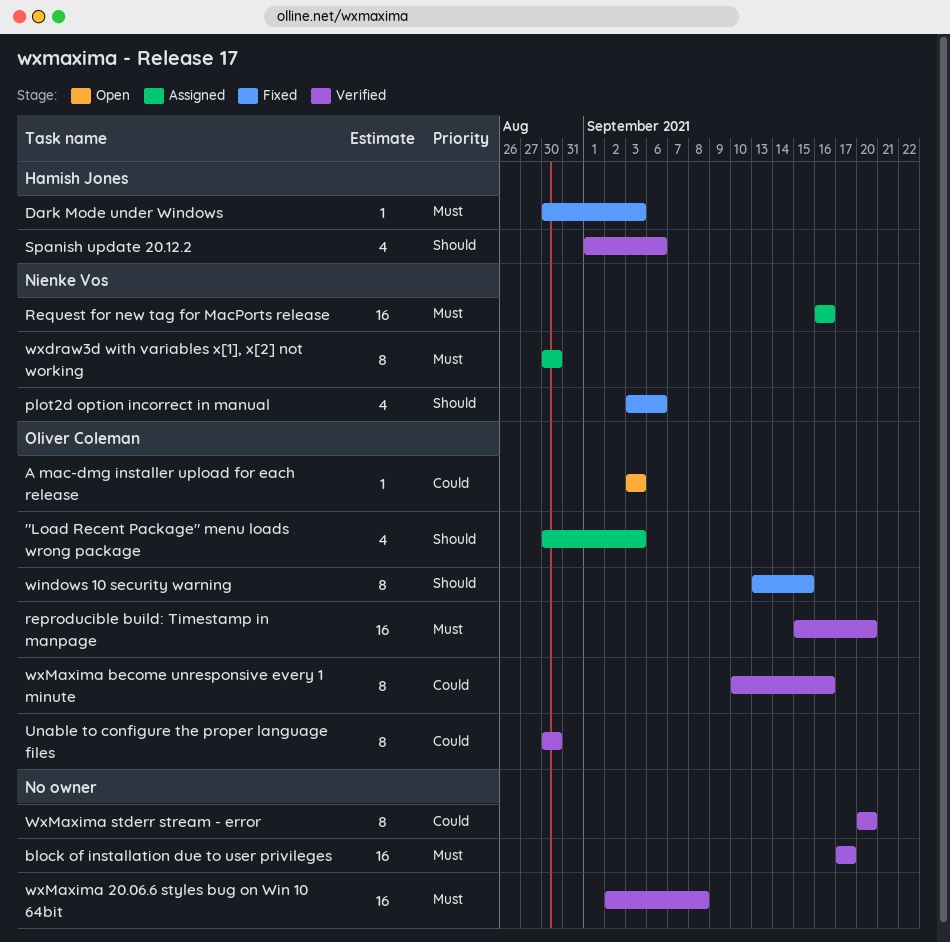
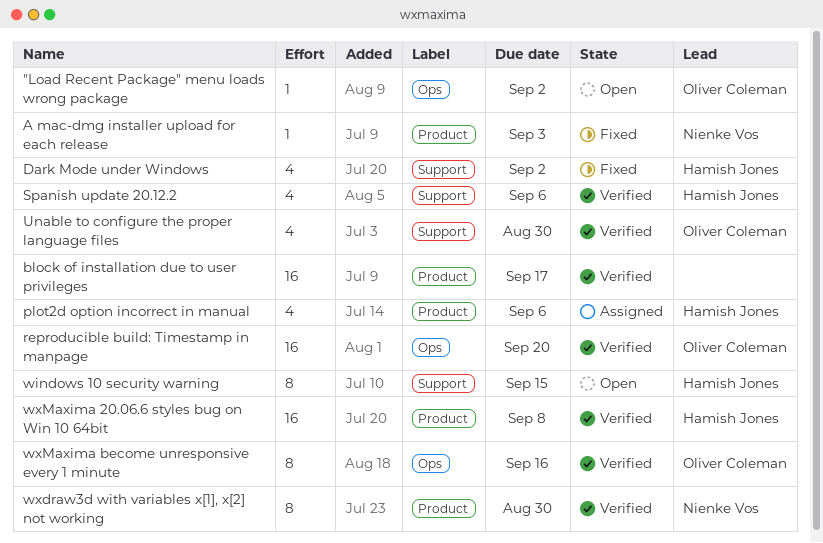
"Load Recent Package" menu loads wrong package, status: Assigned -> Open
"Load Recent Package" menu loads wrong package, estimate: 4 -> 1
"Load Recent Package" menu loads wrong package, due: Sep 3 -> Sep 2
A mac-dmg installer upload for each release, status: Open -> Fixed
A mac-dmg installer upload for each release, owner: Oliver Coleman -> Nienke Vos
Dark Mode under Windows, estimate: 1 -> 4
Dark Mode under Windows, due: Sep 3 -> Sep 2
plot2d option incorrect in manual, status: Fixed -> Assigned
plot2d option incorrect in manual, owner: Nienke Vos -> Hamish Jones
Request for new tag for MacPorts release: present -> none
Unable to configure the proper language files, estimate: 8 -> 4
windows 10 security warning, status: Fixed -> Open
windows 10 security warning, owner: Oliver Coleman -> Hamish Jones
wxdraw3d with variables x[1], x[2] not working, status: Assigned -> Verified
wxMaxima 20.06.6 styles bug on Win 10 64bit, owner: none -> Hamish Jones
WxMaxima stderr stream - error: present -> none

